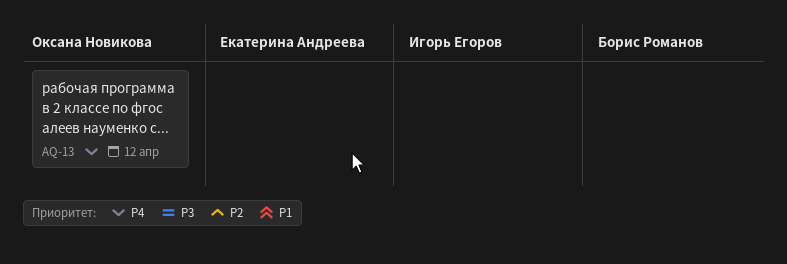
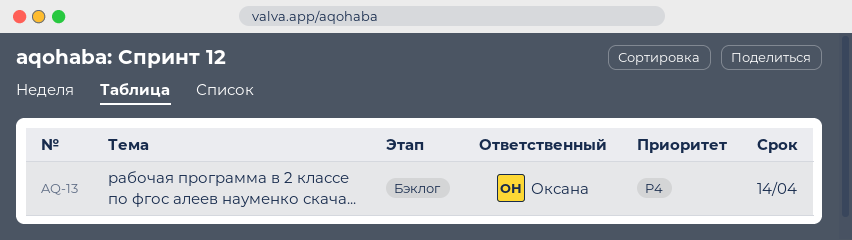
AQ-13, due: Apr 12 -> Apr 14

